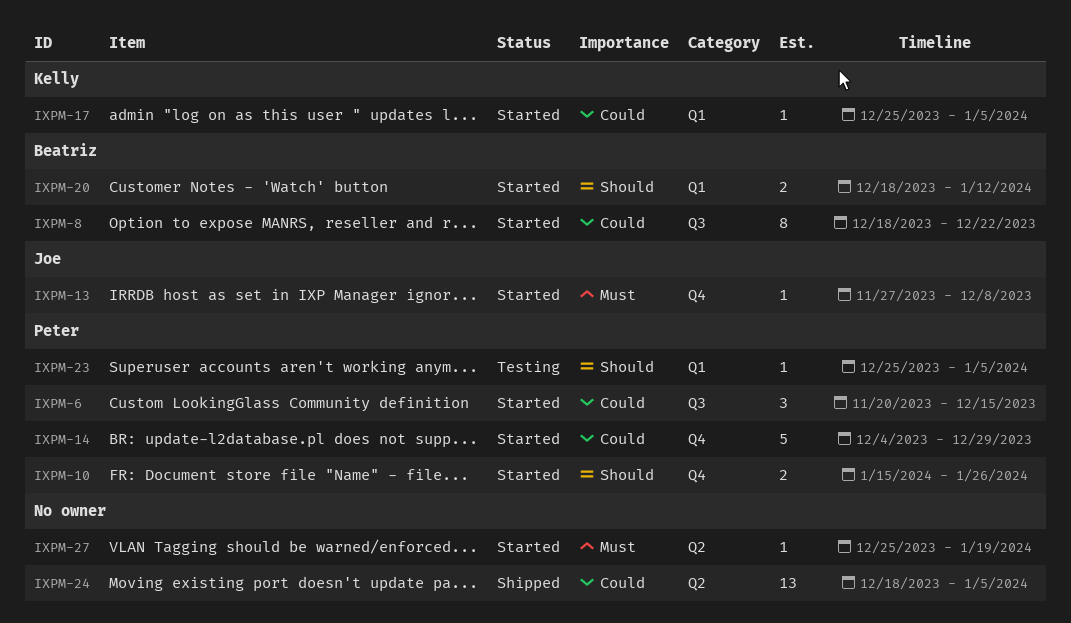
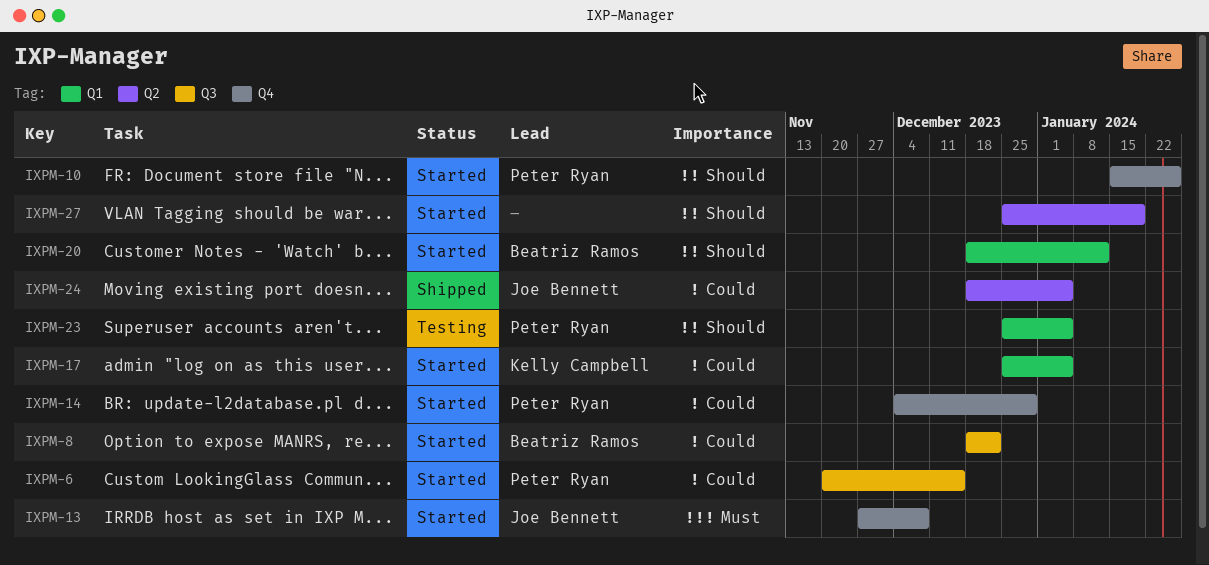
IXPM-24, owner: none -> Joe Bennett
IXPM-27, priority: Must -> Should

